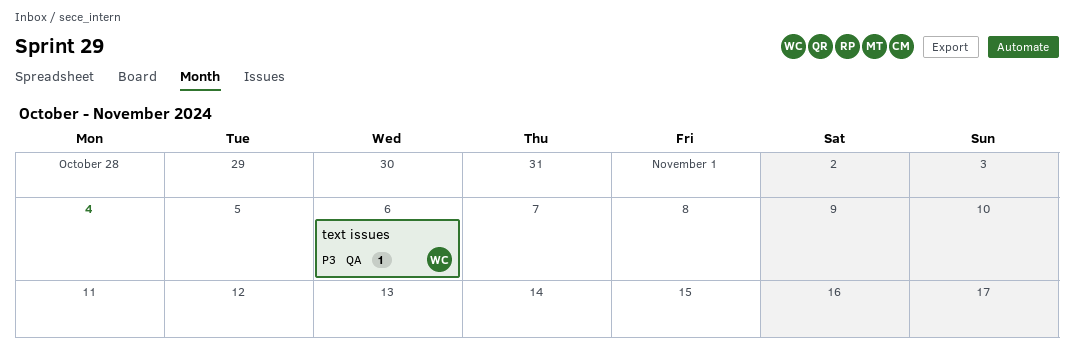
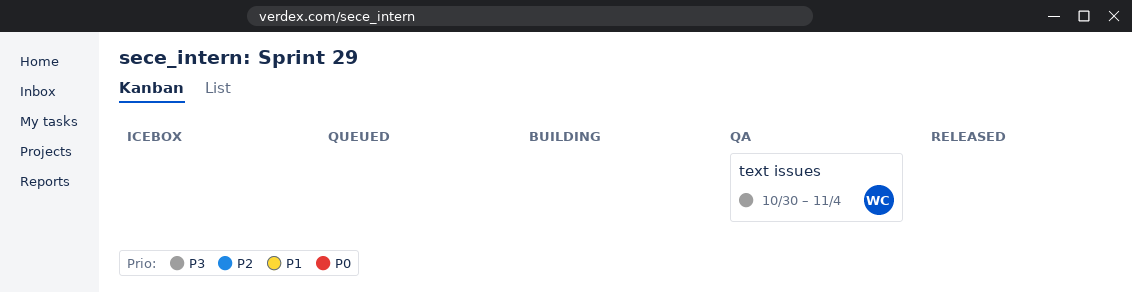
text issues, due: Nov 6 -> Nov 4

